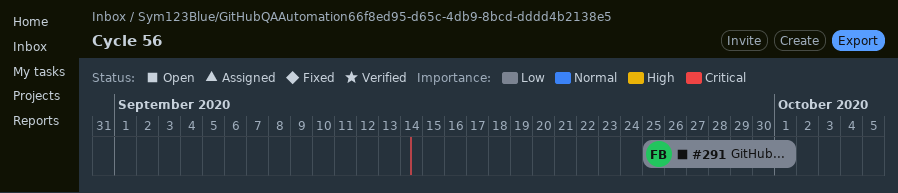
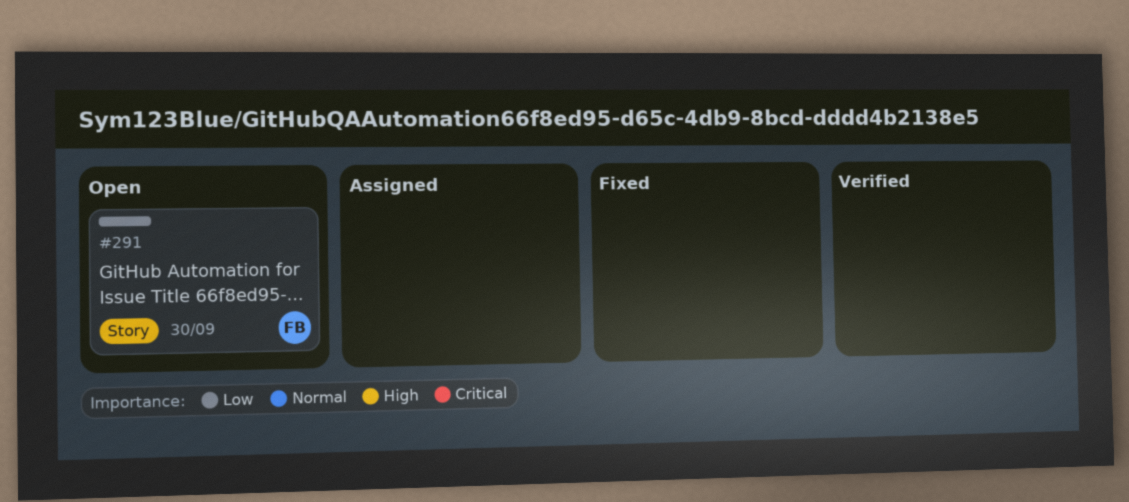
#291, due: Oct 1 -> Sep 30

